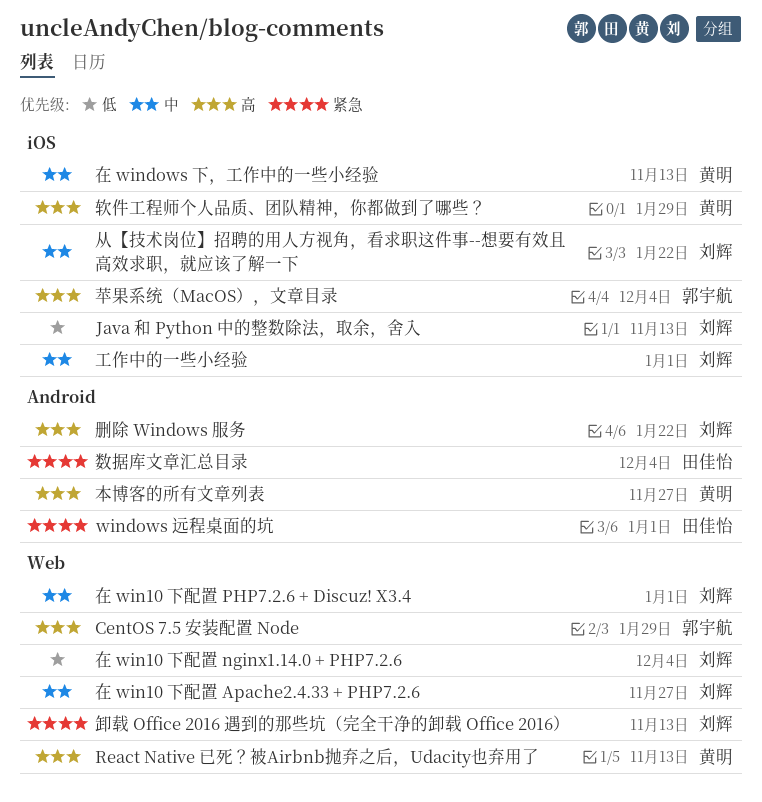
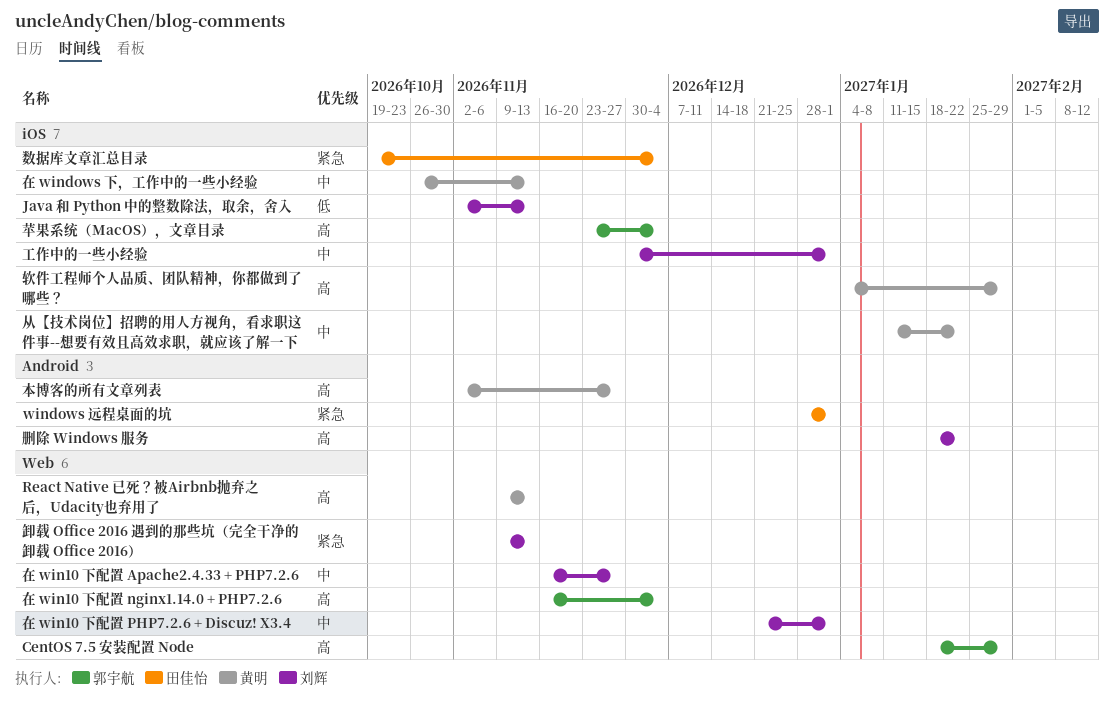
从【技术岗位】招聘的用人方视角，看求职这件事--想要有效且高效求职，就应该了解一下, owner: 刘辉 -> 黄明
在 win10 下配置 nginx1.14.0 + PHP7.2.6, owner: 刘辉 -> 郭宇航
在 win10 下配置 nginx1.14.0 + PHP7.2.6, priority: 低 -> 高
数据库文章汇总目录, label: Android -> iOS

